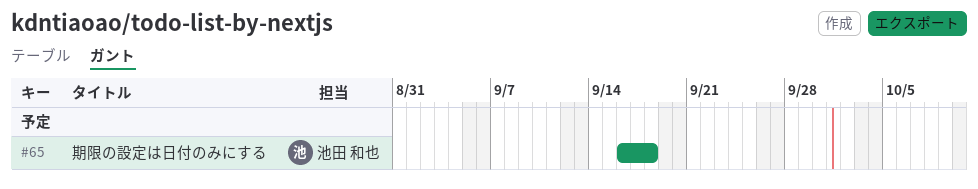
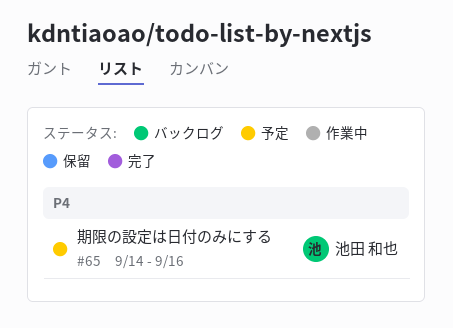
#65, start: Sep 16 -> Sep 14
#65, due: Sep 18 -> Sep 16

